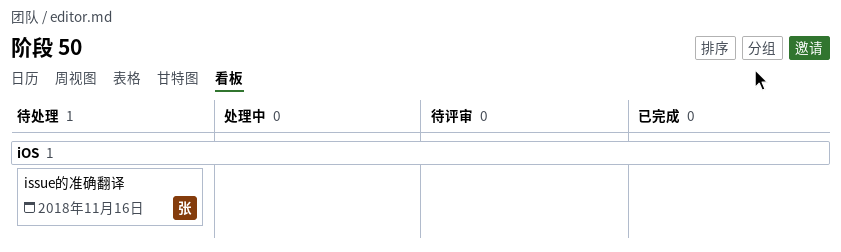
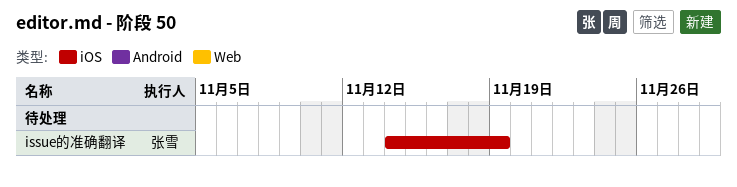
issue的准确翻译, due: Nov 16 -> Nov 19

